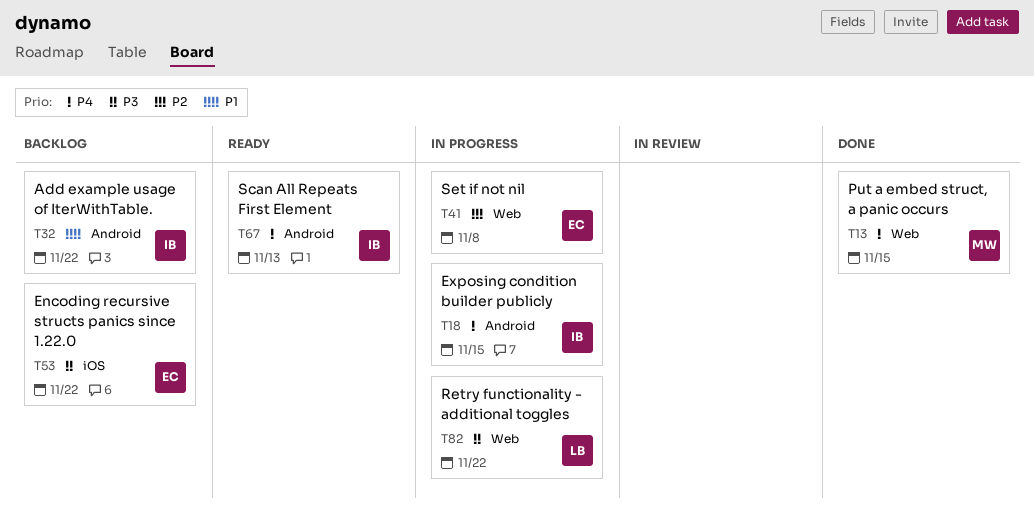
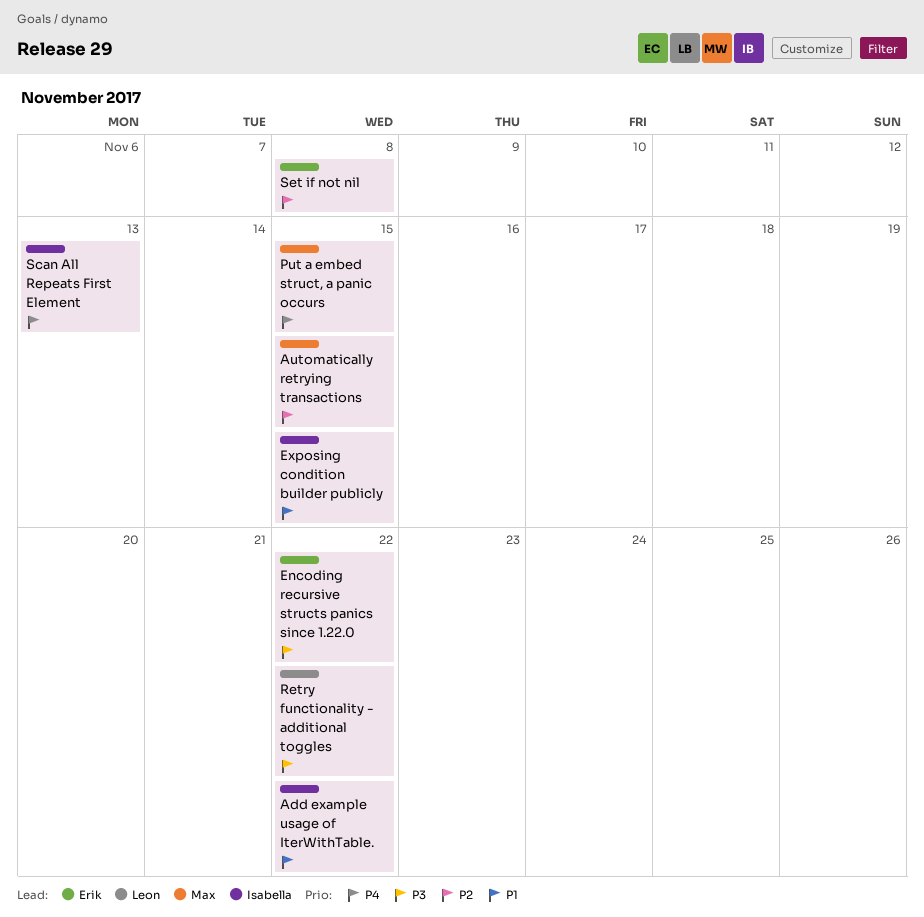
Automatically retrying transactions: none -> present
Exposing condition builder publicly, priority: P4 -> P1

